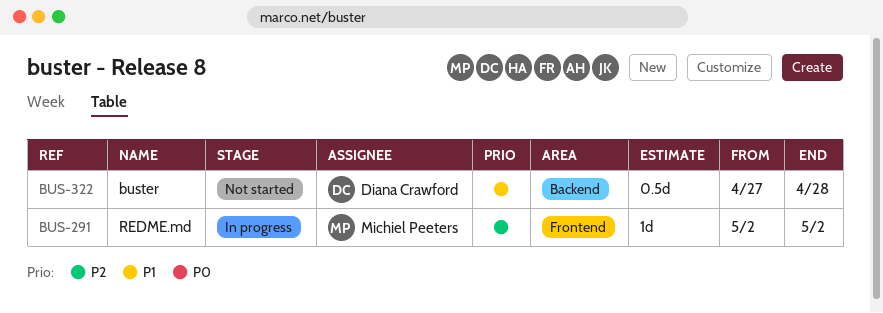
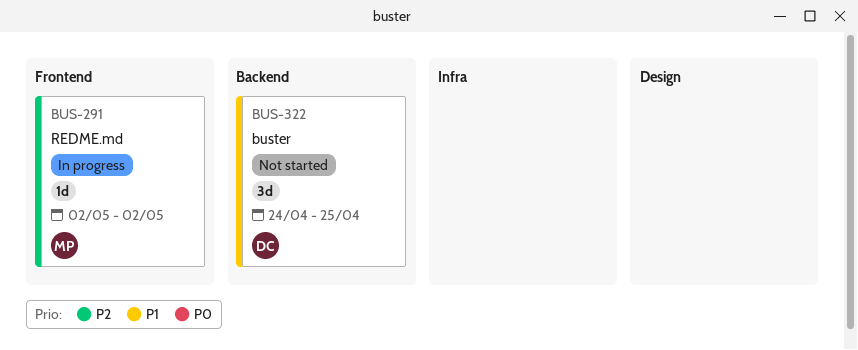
BUS-322, estimate: 0.5d -> 3d
BUS-322, start: Apr 27 -> Apr 24
BUS-322, due: Apr 28 -> Apr 25

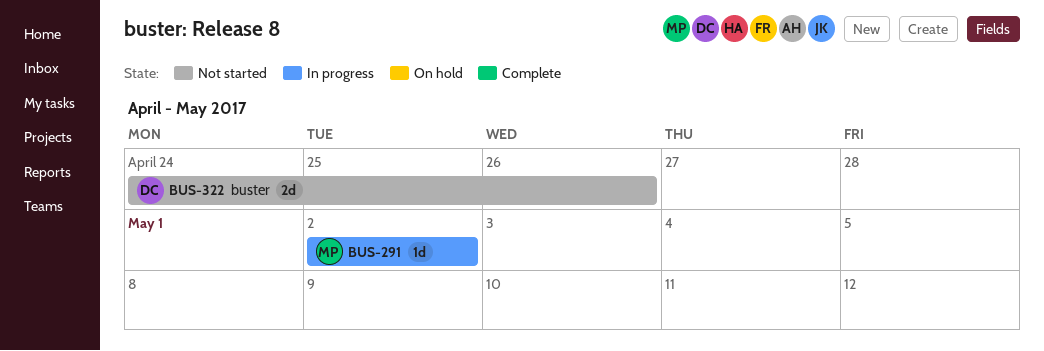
BUS-322, estimate: 3d -> 2d
BUS-322, due: Apr 25 -> Apr 26

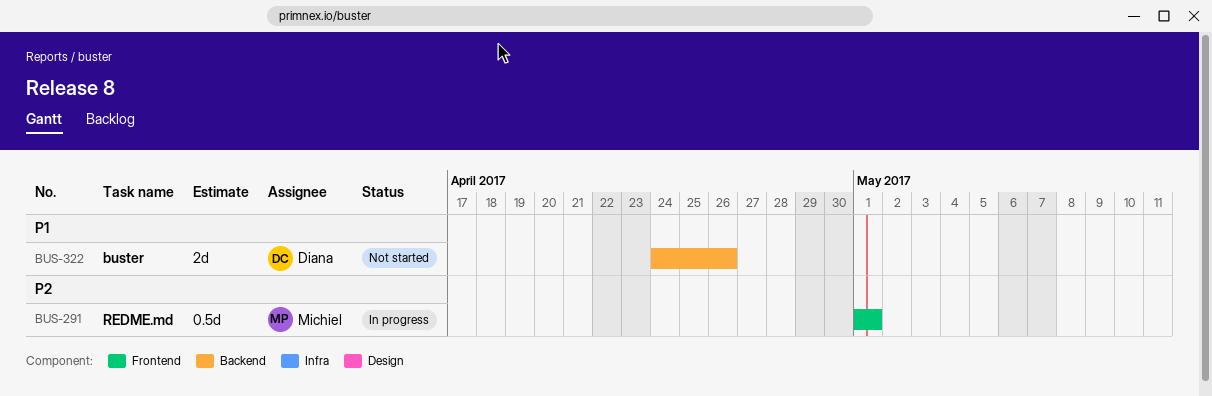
BUS-291, estimate: 1d -> 0.5d
BUS-291, start: May 2 -> May 1
BUS-291, due: May 2 -> May 1

